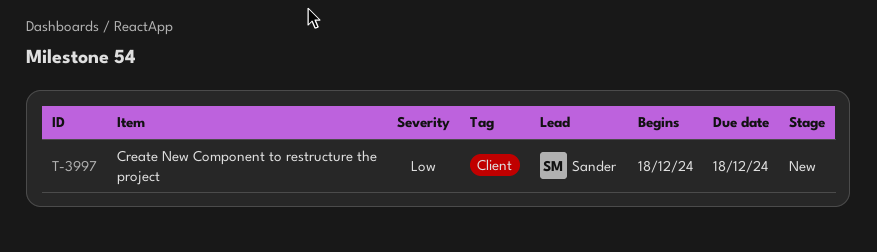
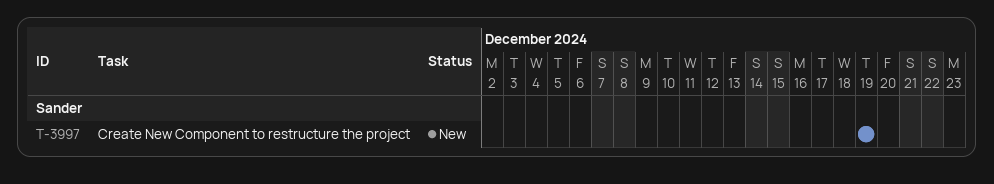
T-3997, start: Dec 18 -> Dec 19
T-3997, due: Dec 18 -> Dec 19

